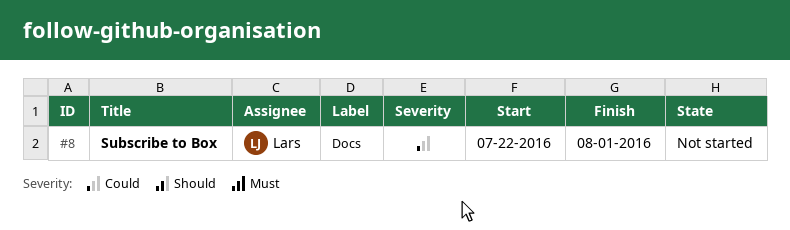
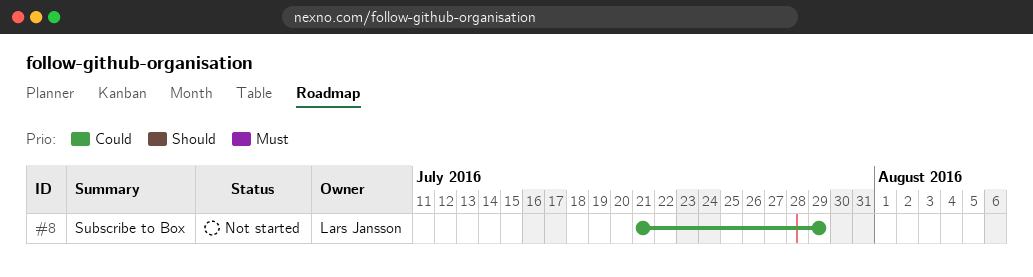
#8, start: Jul 22 -> Jul 21
#8, due: Aug 1 -> Jul 29

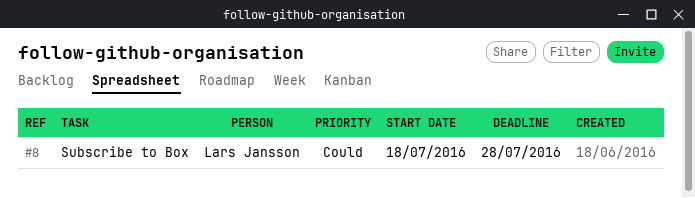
#8, start: Jul 21 -> Jul 18
#8, due: Jul 29 -> Jul 28

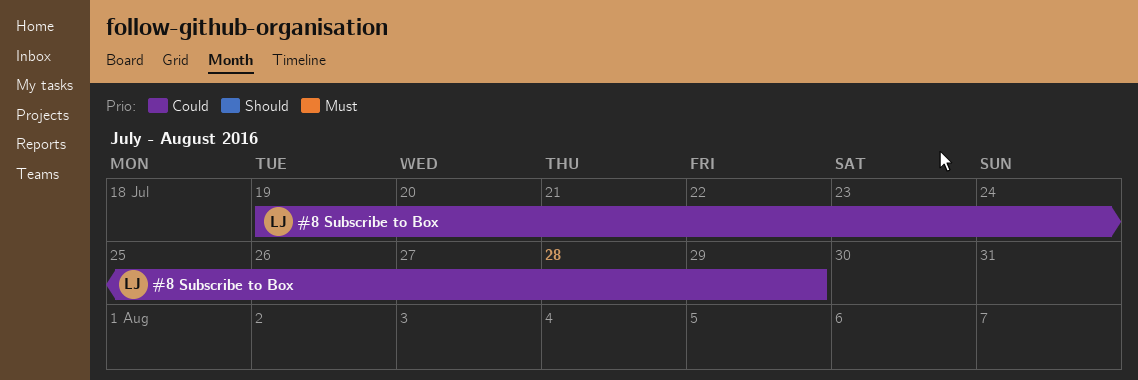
#8, start: Jul 18 -> Jul 19
#8, due: Jul 28 -> Jul 29

